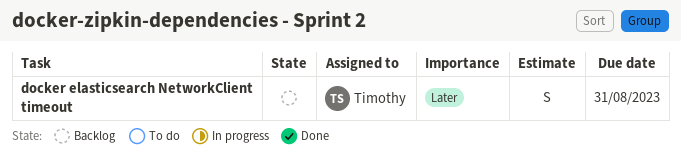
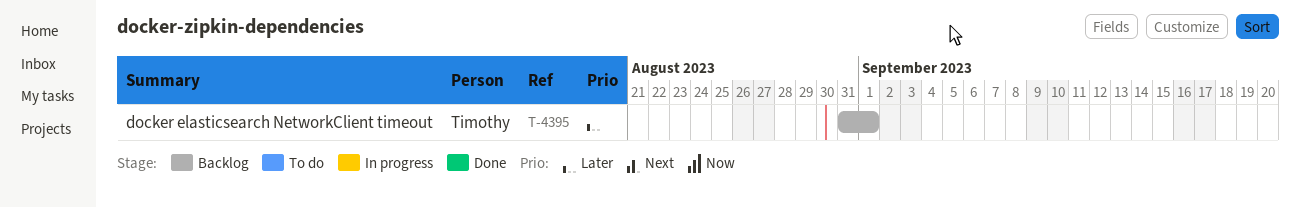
docker elasticsearch NetworkClient timeout, due: Aug 31 -> Sep 1

